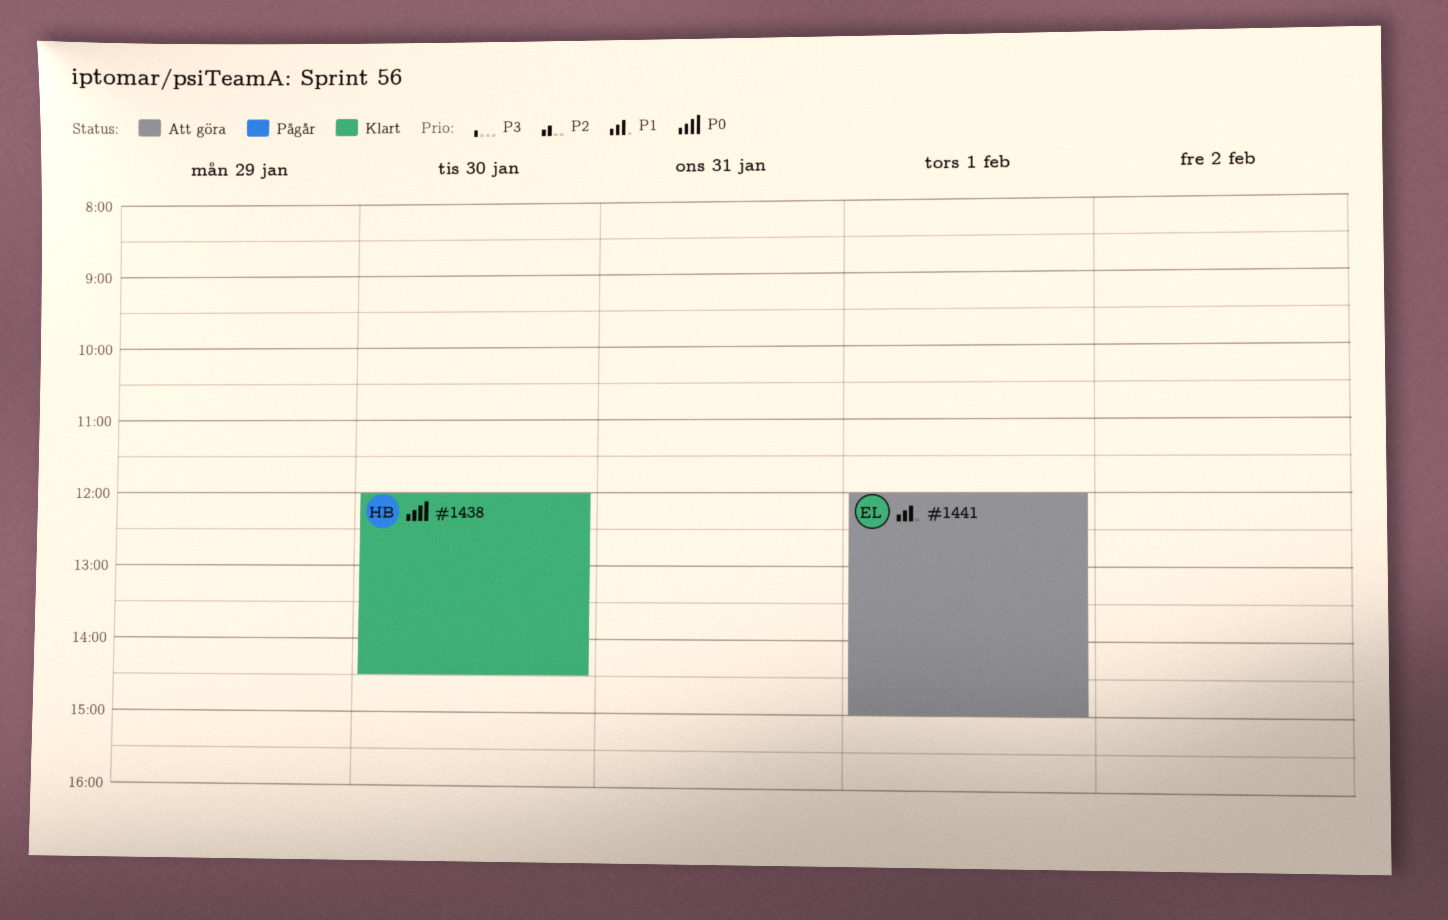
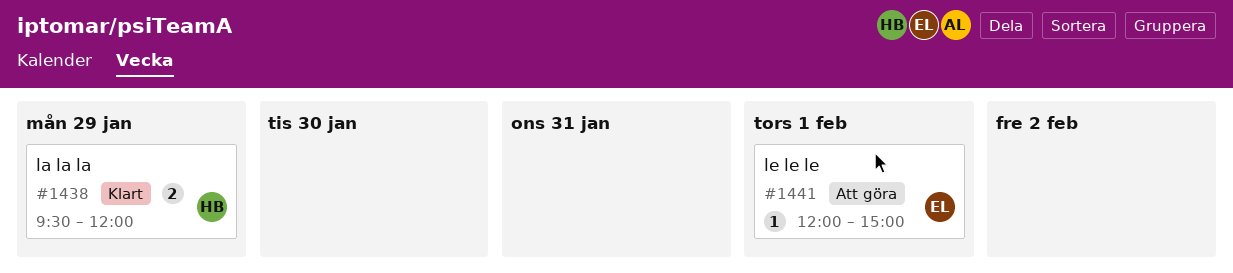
#1438, day: Jan 30 -> Jan 29
#1438, begins: 12:00 -> 09:30
#1438, ends: 14:30 -> 12:00

